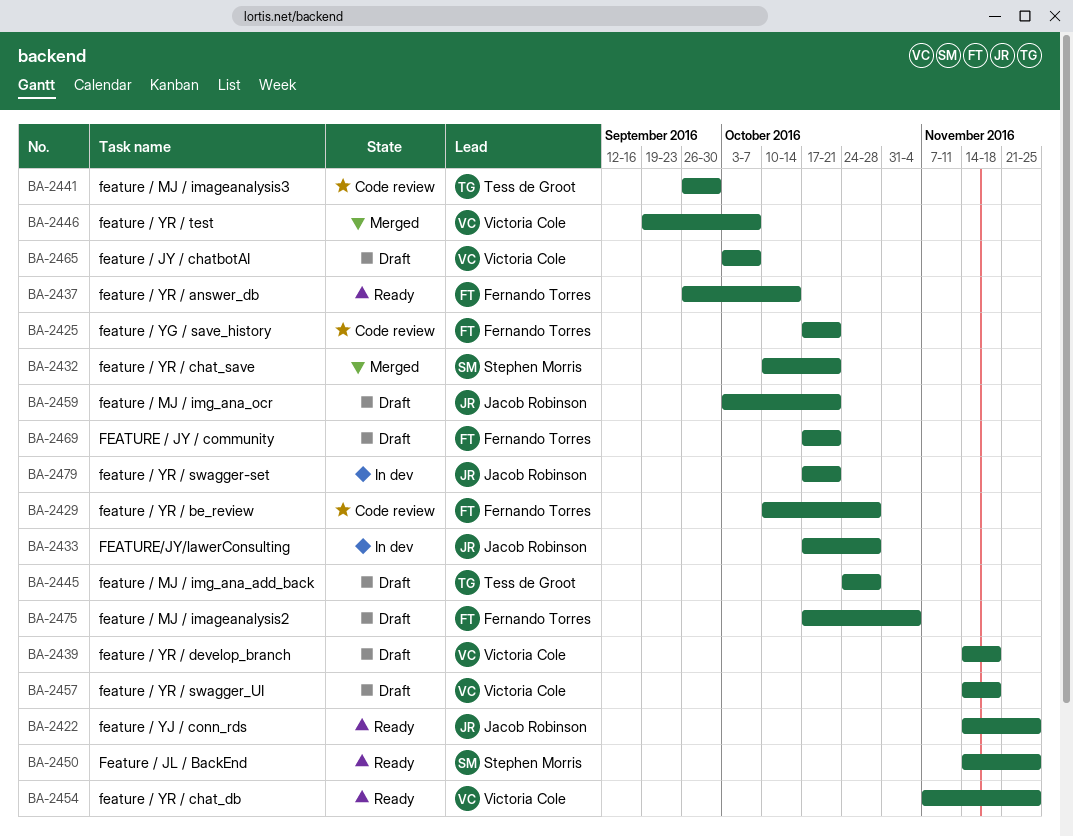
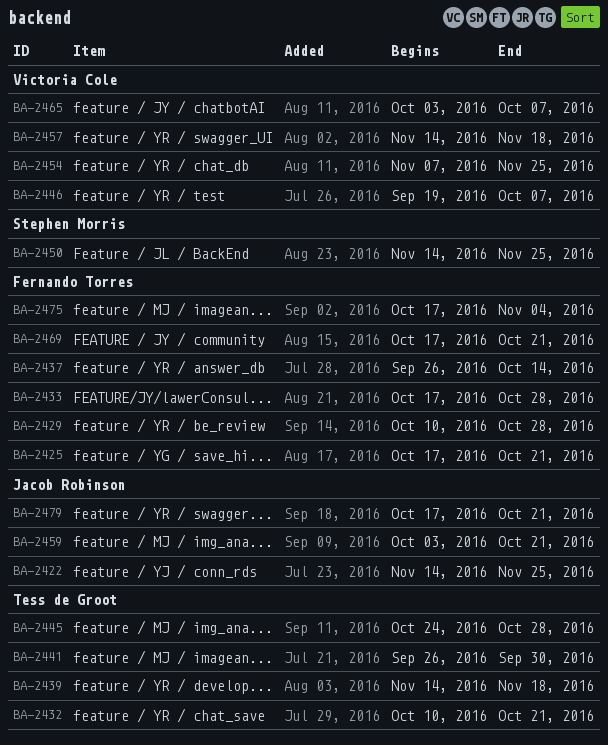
BA-2432, owner: Stephen Morris -> Tess de Groot
BA-2433, owner: Jacob Robinson -> Fernando Torres
BA-2439, owner: Victoria Cole -> Tess de Groot

